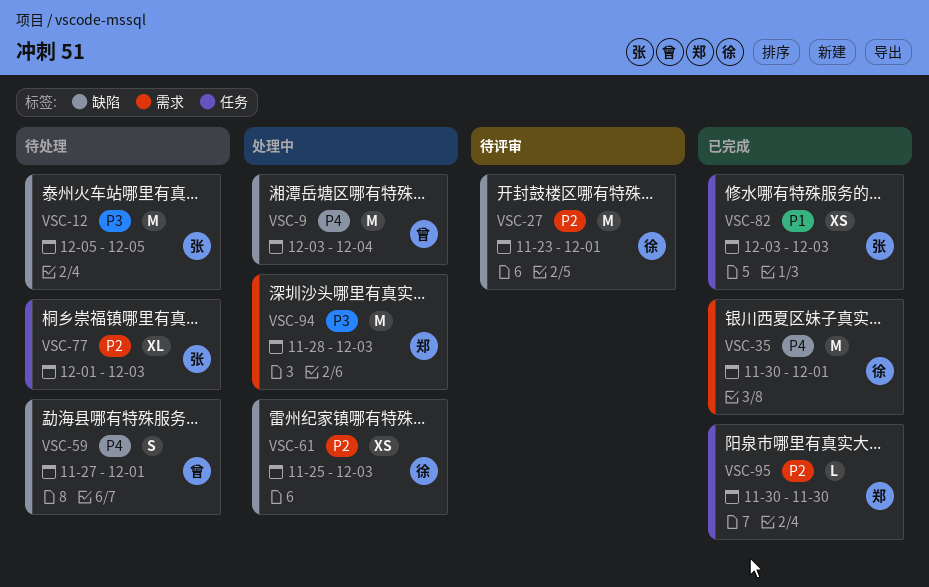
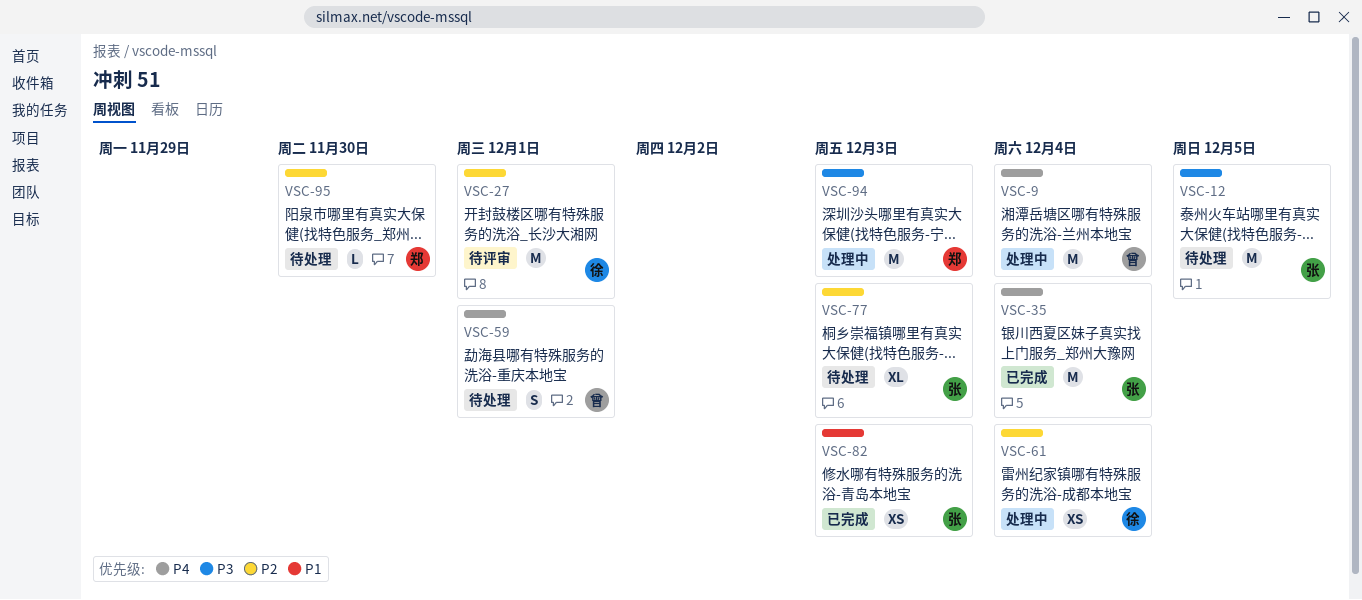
VSC-35, owner: 徐 -> 张
VSC-35, due: Dec 1 -> Dec 4
VSC-61, due: Dec 3 -> Dec 4
VSC-95, status: 已完成 -> 待处理

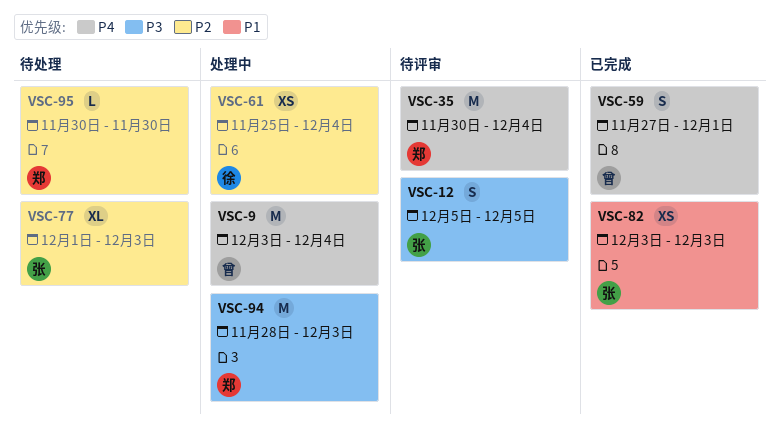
VSC-12, status: 待处理 -> 待评审
VSC-12, estimate: M -> S
VSC-27: present -> none
VSC-35, status: 已完成 -> 待评审
VSC-35, owner: 张 -> 郑
VSC-59, status: 待处理 -> 已完成

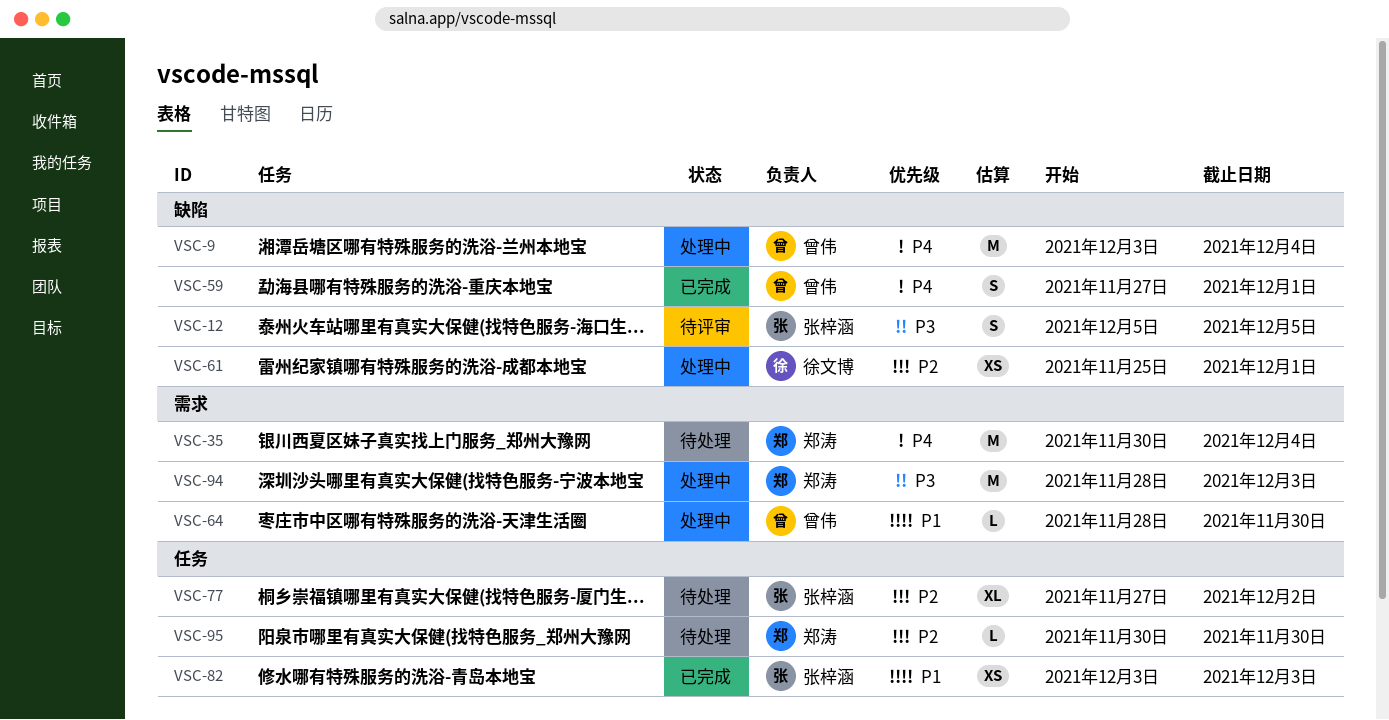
VSC-35, status: 待评审 -> 待处理
VSC-61, due: Dec 4 -> Dec 1
VSC-64: none -> present
VSC-77, start: Dec 1 -> Nov 27
VSC-77, due: Dec 3 -> Dec 2

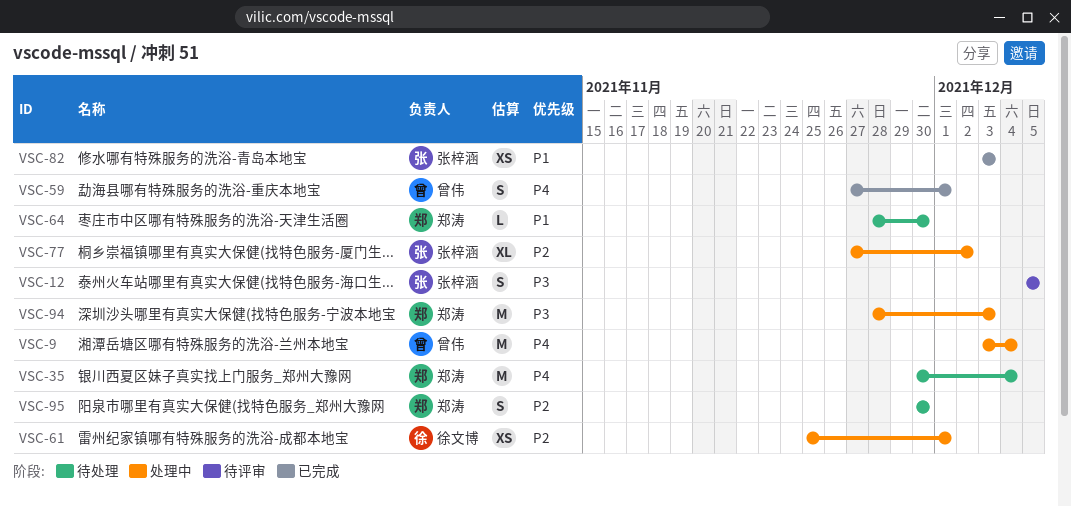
VSC-64, status: 处理中 -> 待处理
VSC-64, owner: 曾伟 -> 郑涛
VSC-77, status: 待处理 -> 处理中
VSC-95, estimate: L -> S

